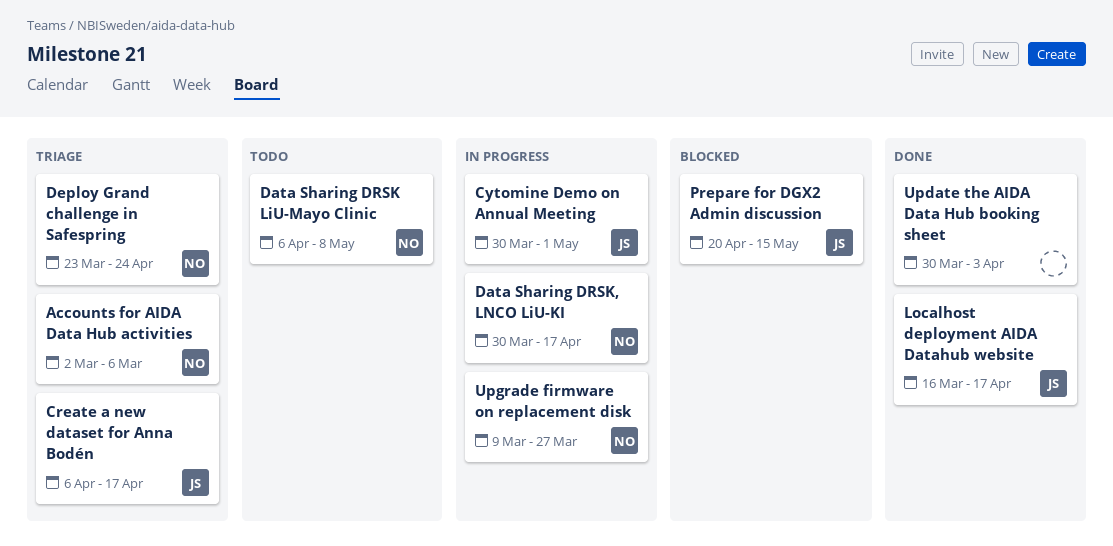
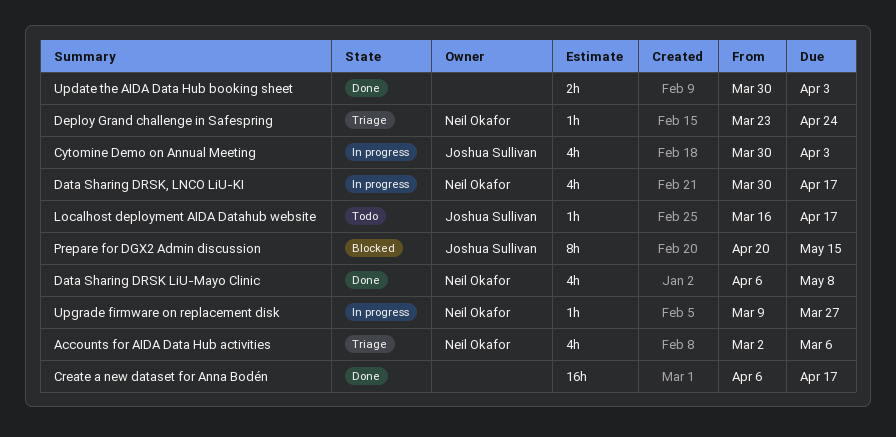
Create a new dataset for Anna Bodén, status: Triage -> Done
Create a new dataset for Anna Bodén, owner: Joshua Sullivan -> none
Cytomine Demo on Annual Meeting, due: May 1 -> Apr 3
Data Sharing DRSK LiU-Mayo Clinic, status: Todo -> Done
Localhost deployment AIDA Datahub website, status: Done -> Todo

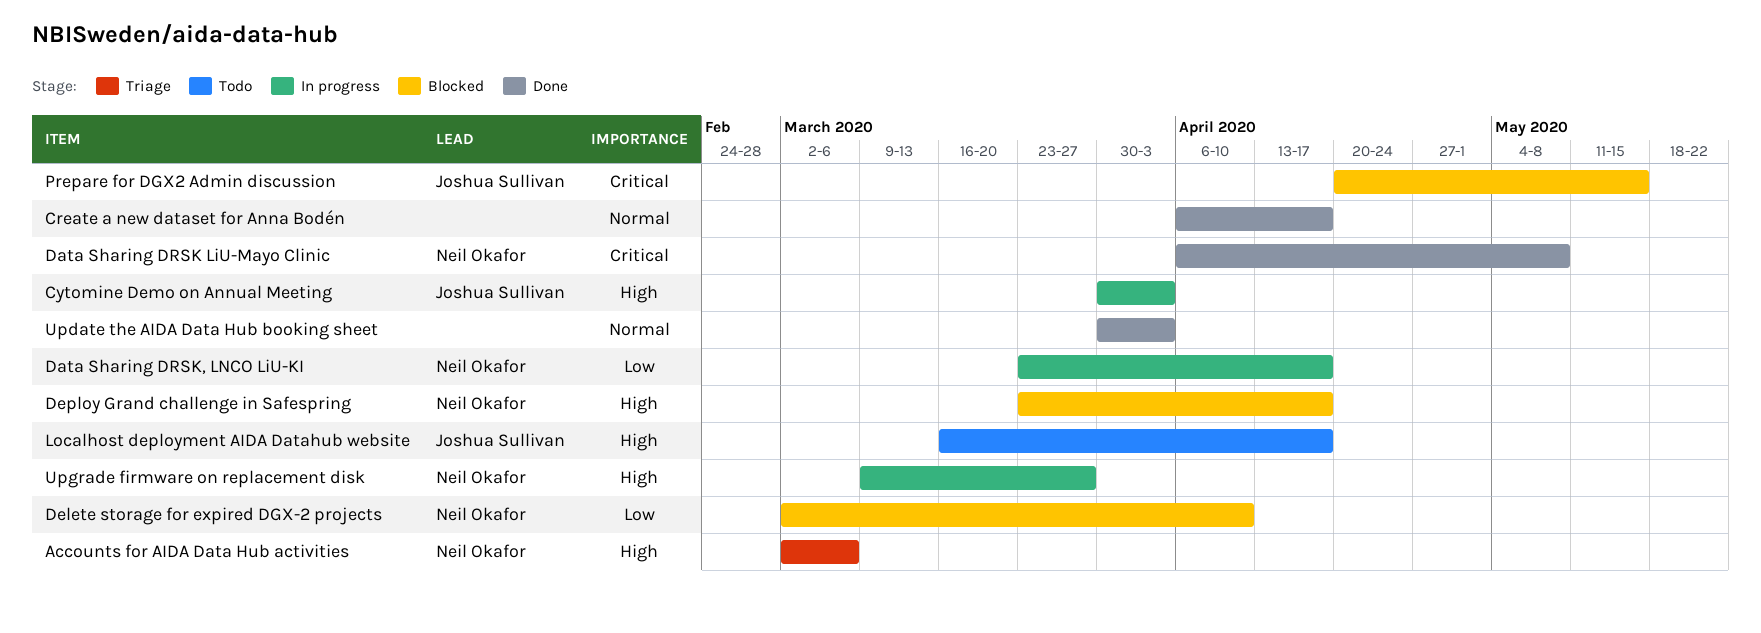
Data Sharing DRSK, LNCO LiU-KI, start: Mar 30 -> Mar 23
Delete storage for expired DGX-2 projects: none -> present
Deploy Grand challenge in Safespring, status: Triage -> Blocked
Deploy Grand challenge in Safespring, due: Apr 24 -> Apr 17

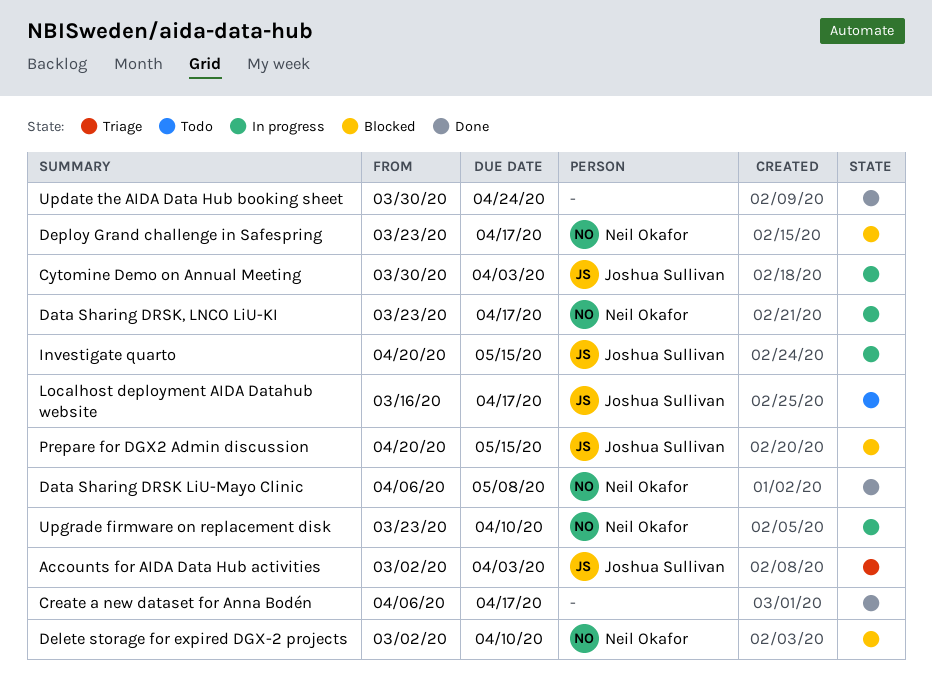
Accounts for AIDA Data Hub activities, owner: Neil Okafor -> Joshua Sullivan
Accounts for AIDA Data Hub activities, due: Mar 6 -> Apr 3
Investigate quarto: none -> present
Update the AIDA Data Hub booking sheet, due: Apr 3 -> Apr 24
Upgrade firmware on replacement disk, start: Mar 9 -> Mar 23
Upgrade firmware on replacement disk, due: Mar 27 -> Apr 10

